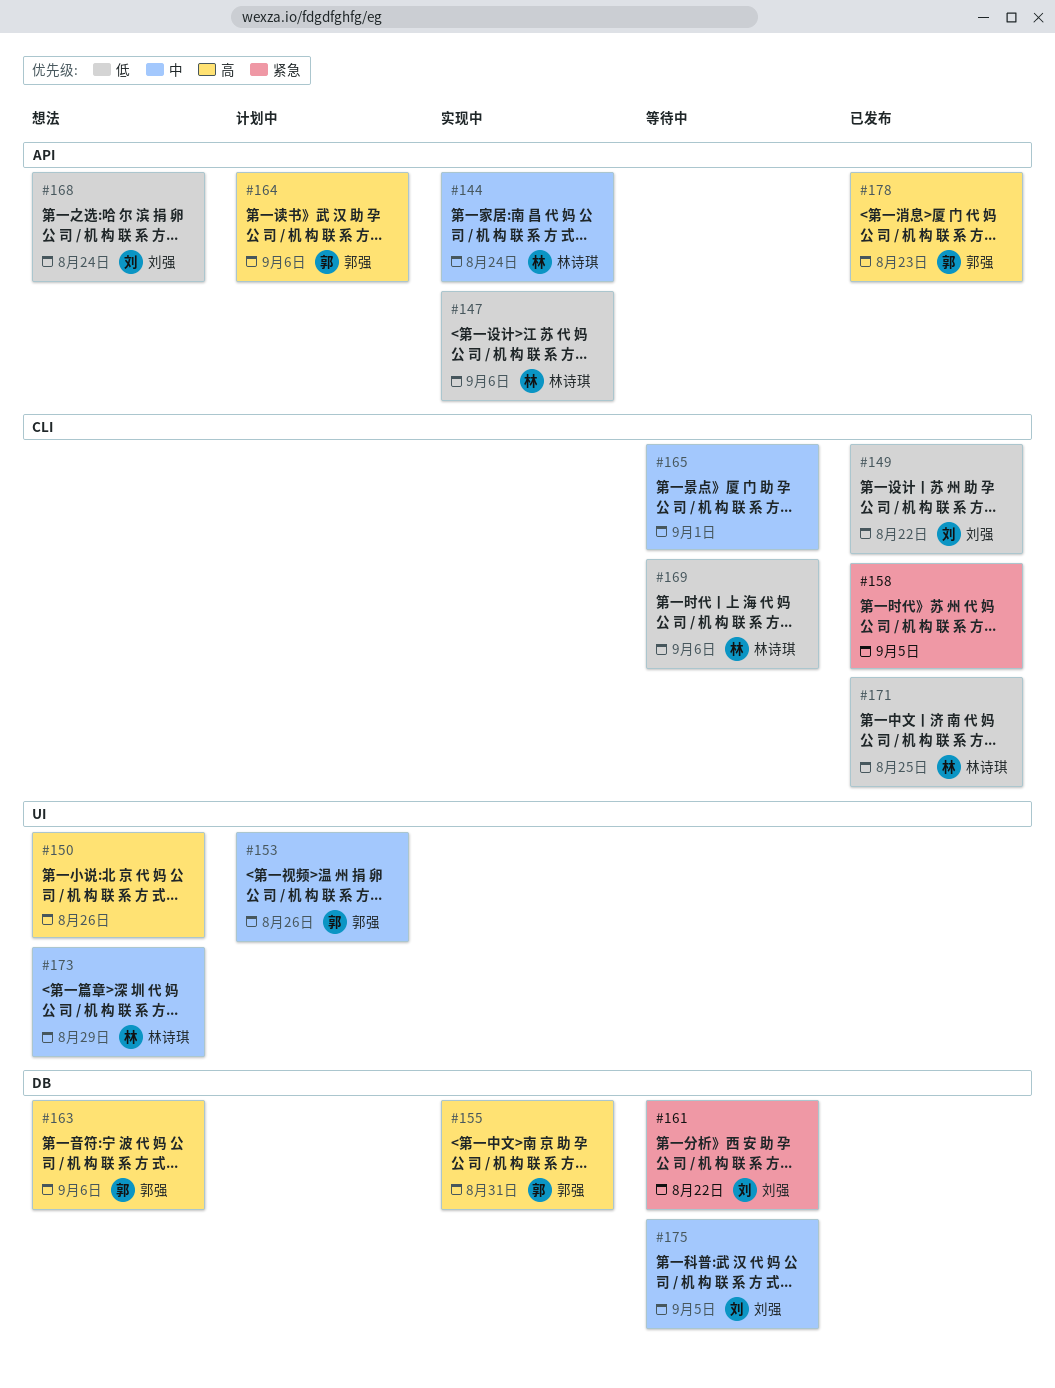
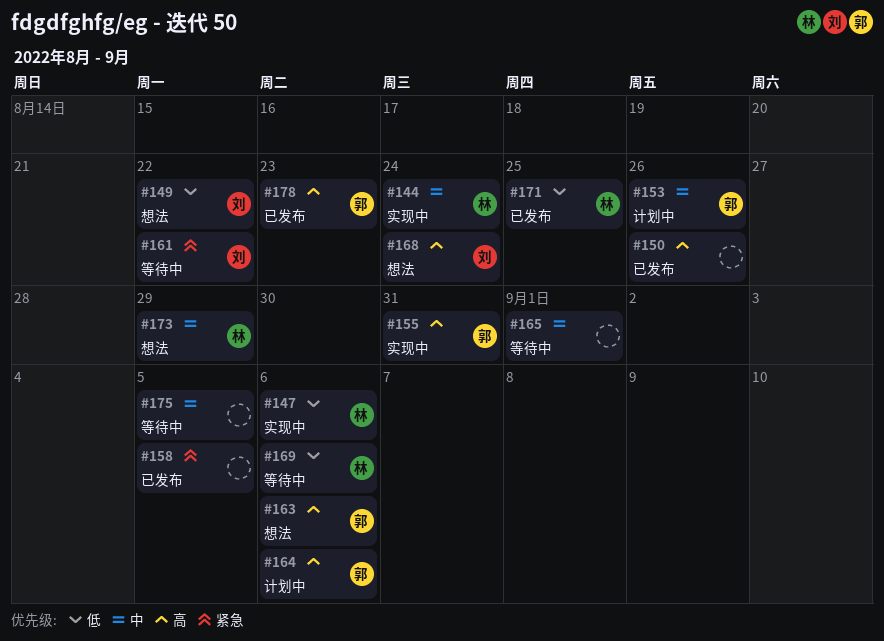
#149, status: 已发布 -> 想法
#150, status: 想法 -> 已发布
#168, priority: 低 -> 高
#175, owner: 刘强 -> none

